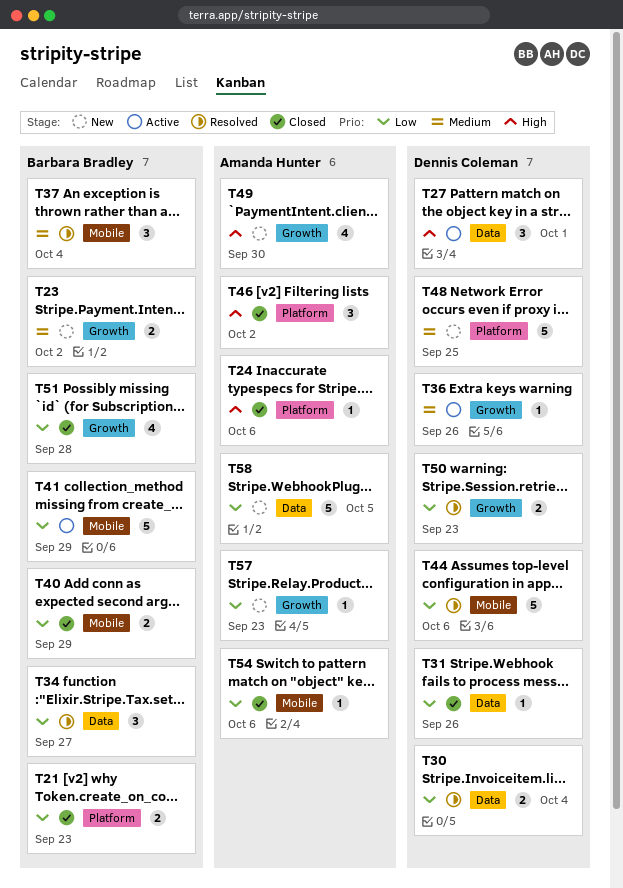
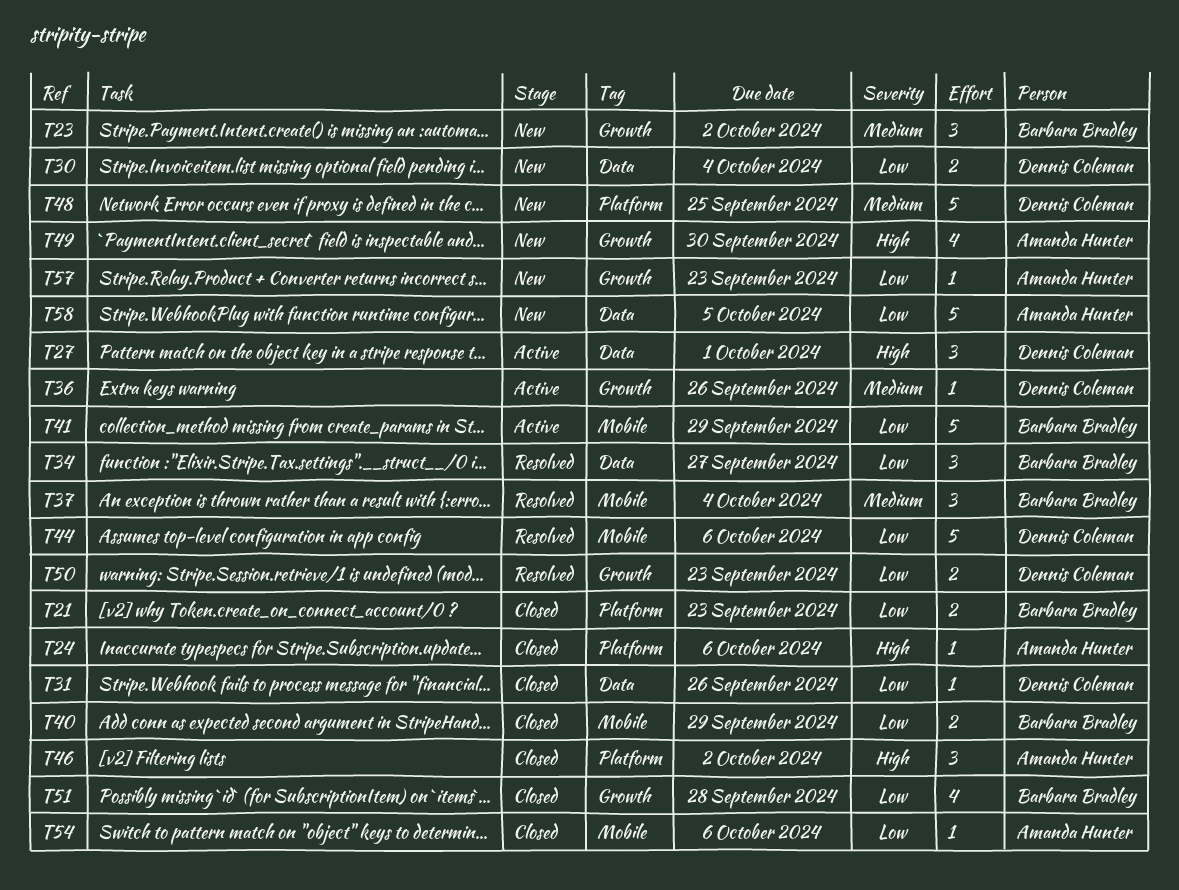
T23, estimate: 2 -> 3
T30, status: Resolved -> New

